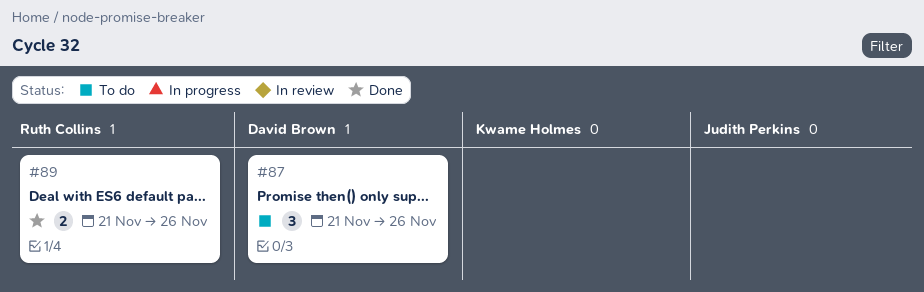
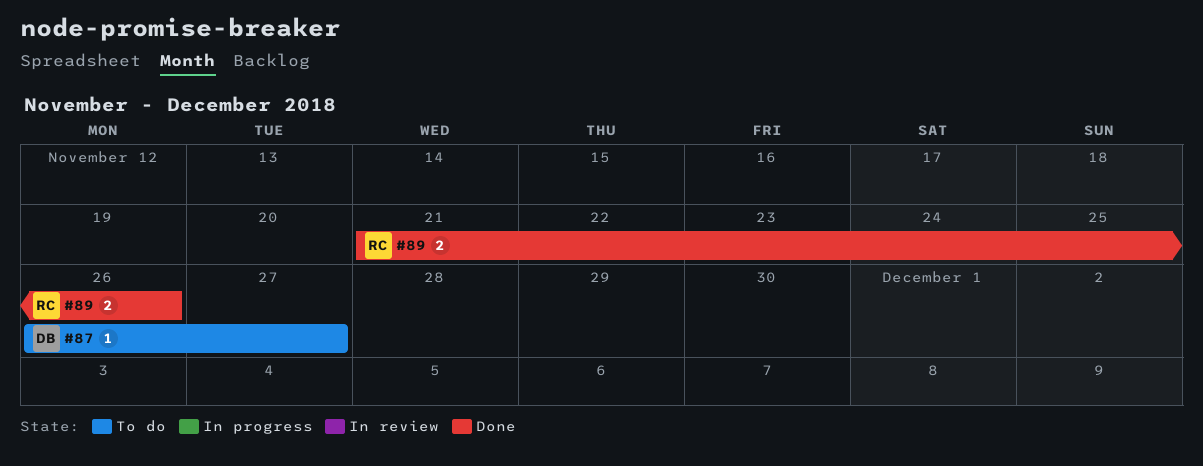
#87, estimate: 3 -> 1
#87, start: Nov 21 -> Nov 26
#87, due: Nov 26 -> Nov 27

